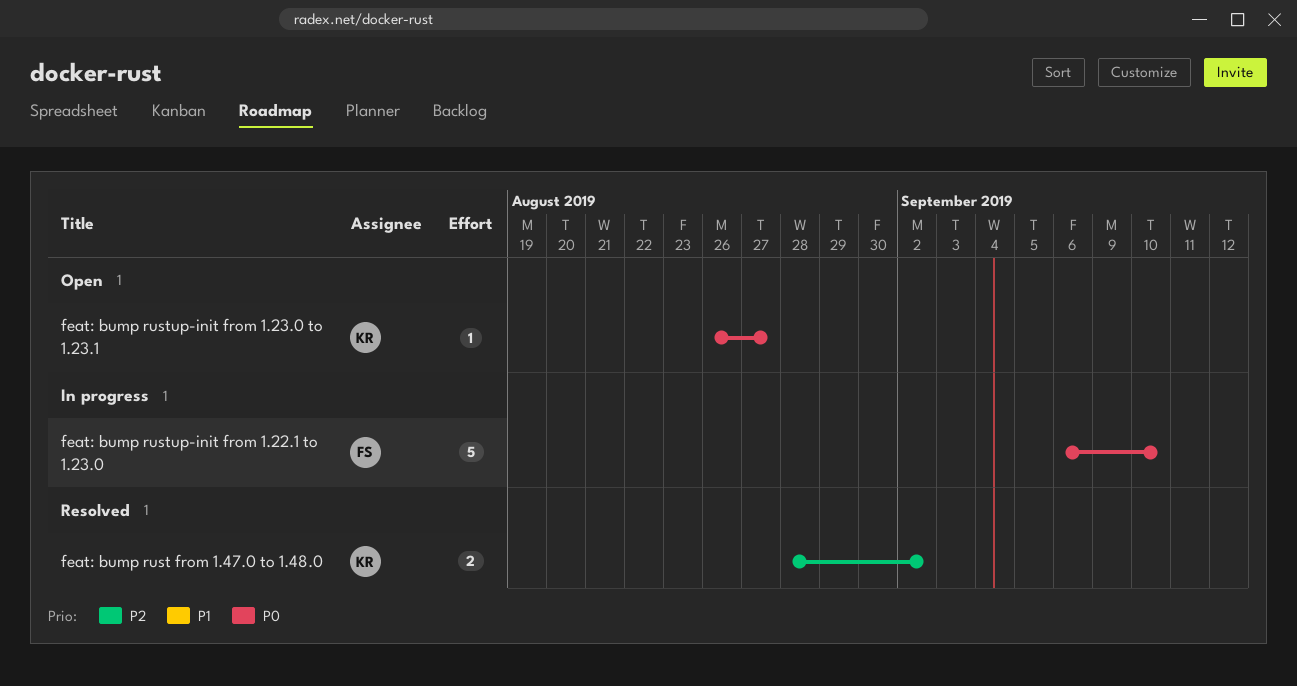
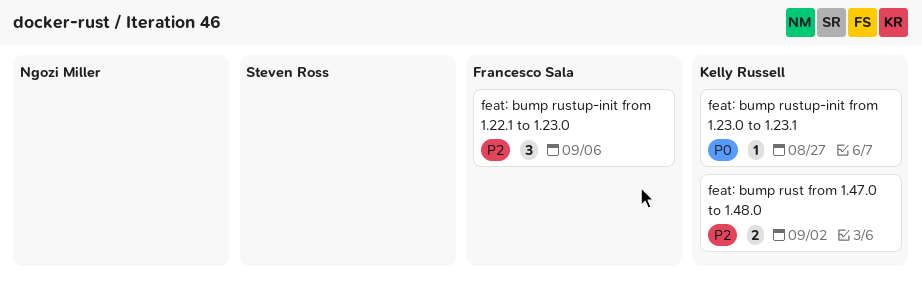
feat: bump rustup-init from 1.22.1 to 1.23.0, priority: P0 -> P2
feat: bump rustup-init from 1.22.1 to 1.23.0, estimate: 5 -> 3
feat: bump rustup-init from 1.22.1 to 1.23.0, due: Sep 10 -> Sep 6

